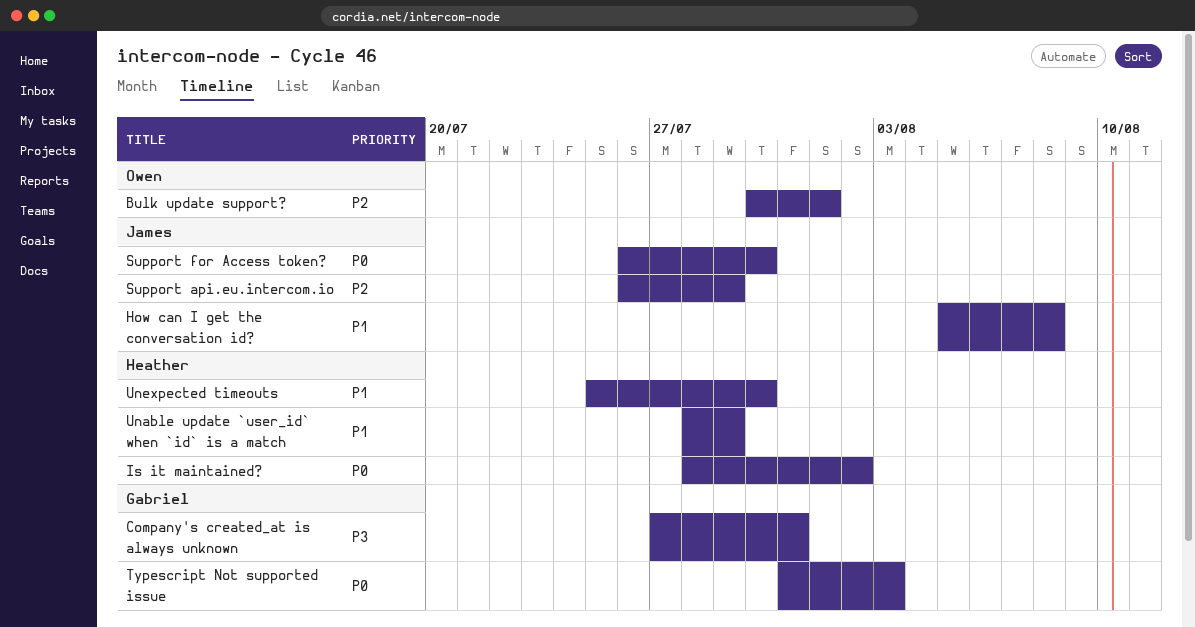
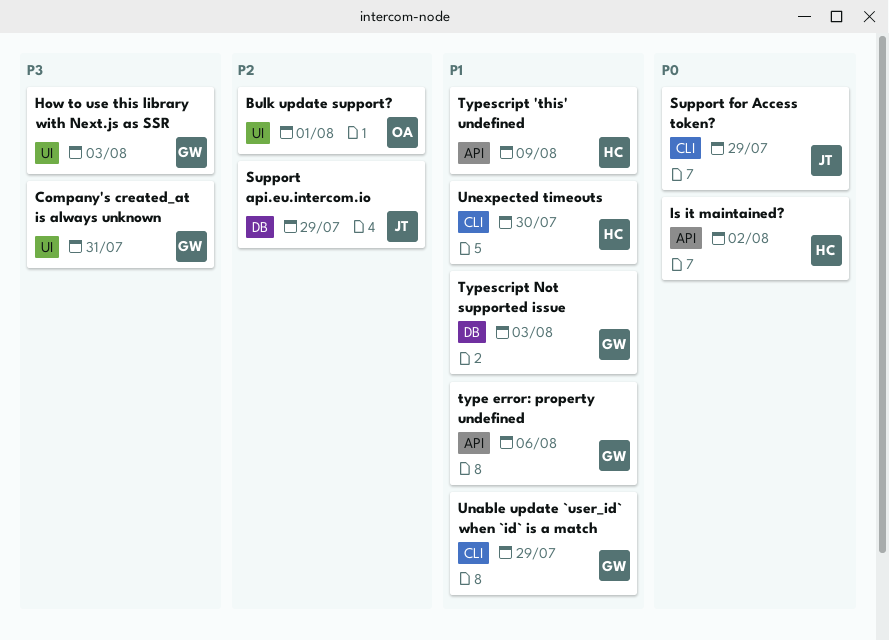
How can I get the conversation id?: present -> none
How to use this library with Next.js as SSR: none -> present
Support for Access token?, due: Jul 30 -> Jul 29
type error: property undefined: none -> present
Typescript 'this' undefined: none -> present
Typescript Not supported issue, priority: P0 -> P1
Unable update `user_id` when `id` is a match, owner: Heather -> Gabriel

